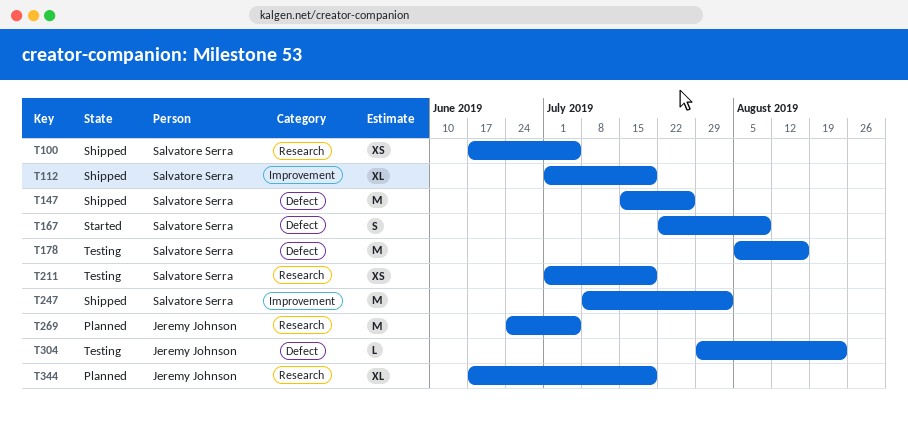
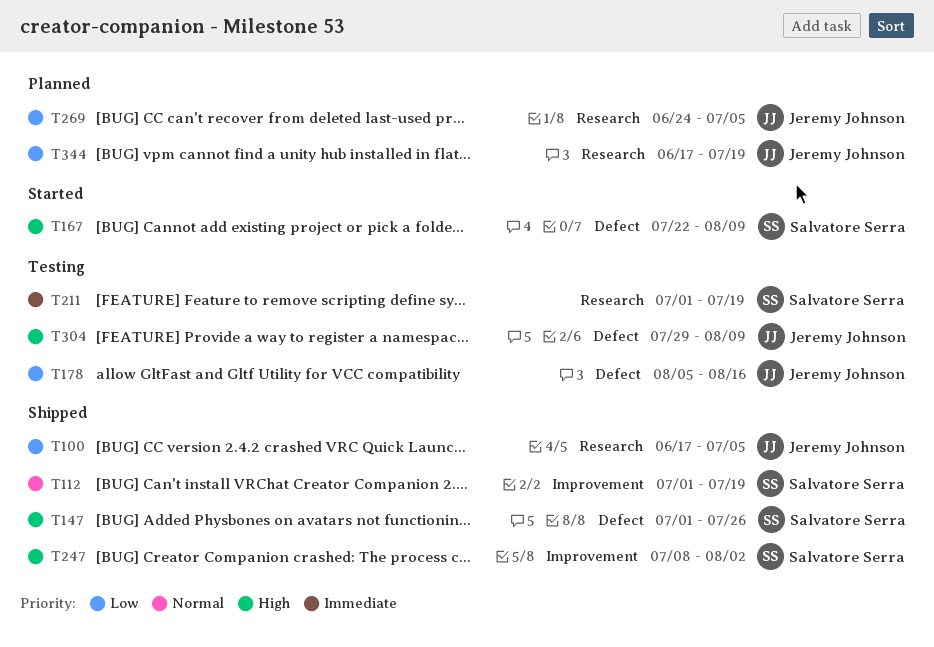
T100, owner: Salvatore Serra -> Jeremy Johnson
T147, start: Jul 15 -> Jul 1
T178, owner: Salvatore Serra -> Jeremy Johnson
T304, due: Aug 23 -> Aug 9

